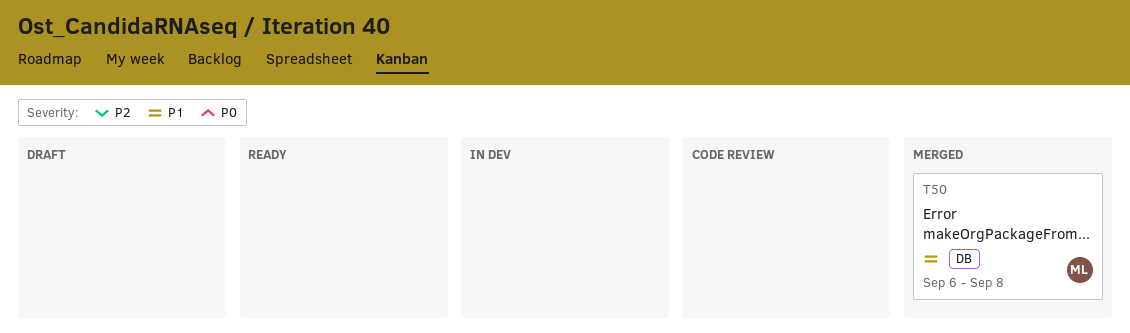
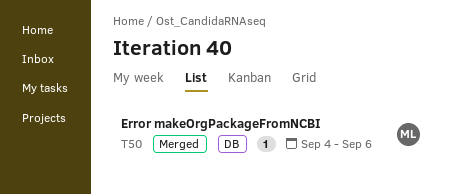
T50, start: Sep 6 -> Sep 4
T50, due: Sep 8 -> Sep 6

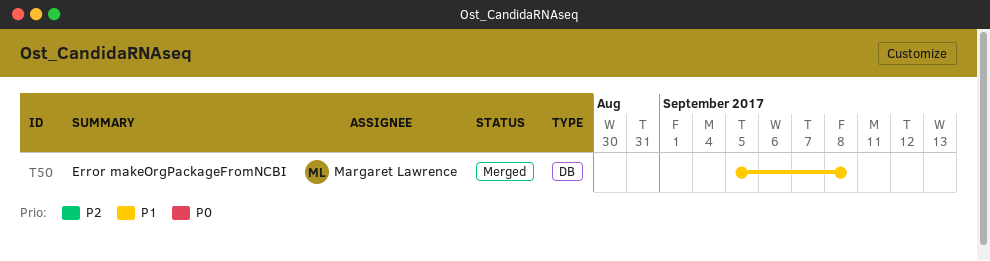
T50, start: Sep 4 -> Sep 5
T50, due: Sep 6 -> Sep 8

